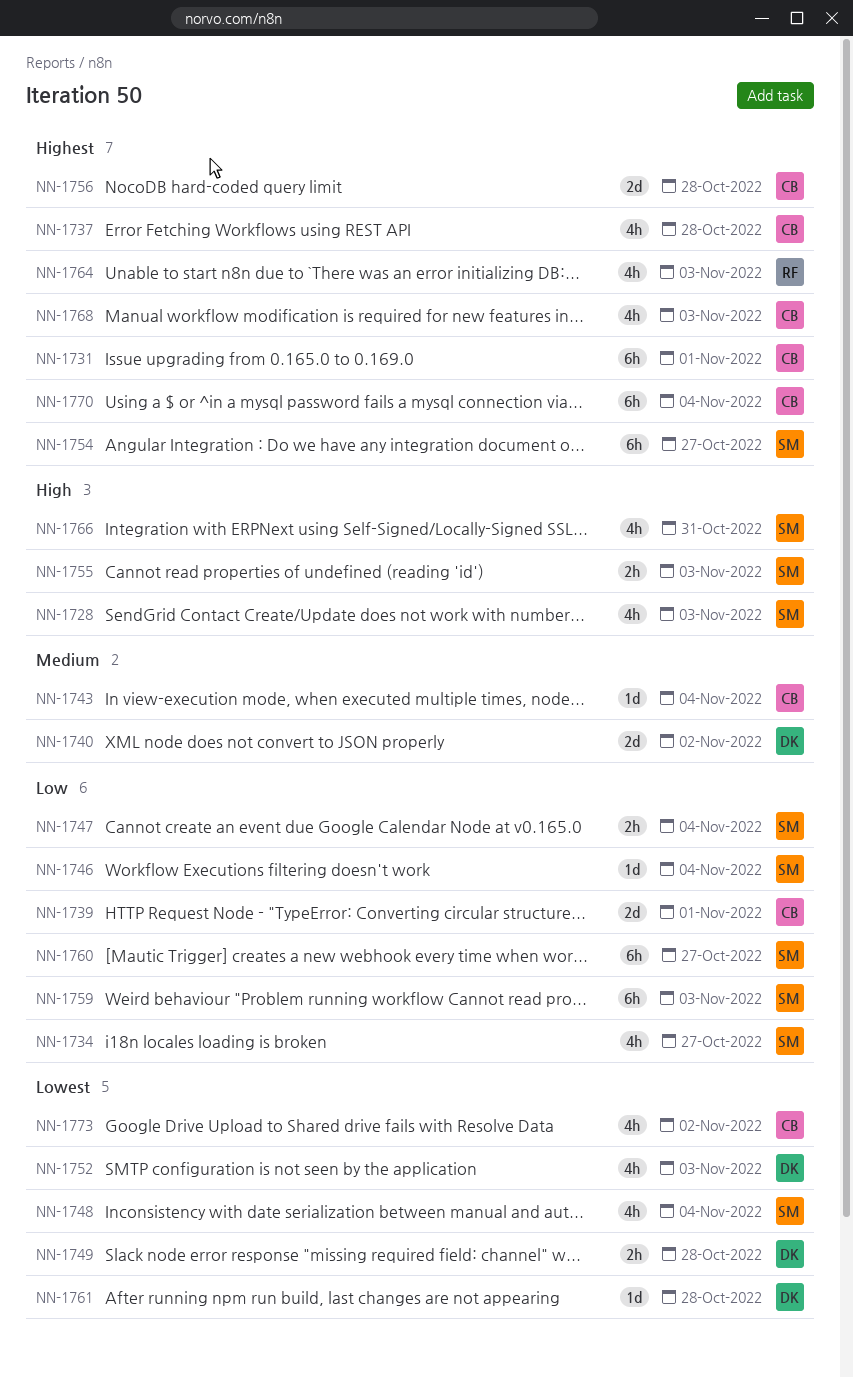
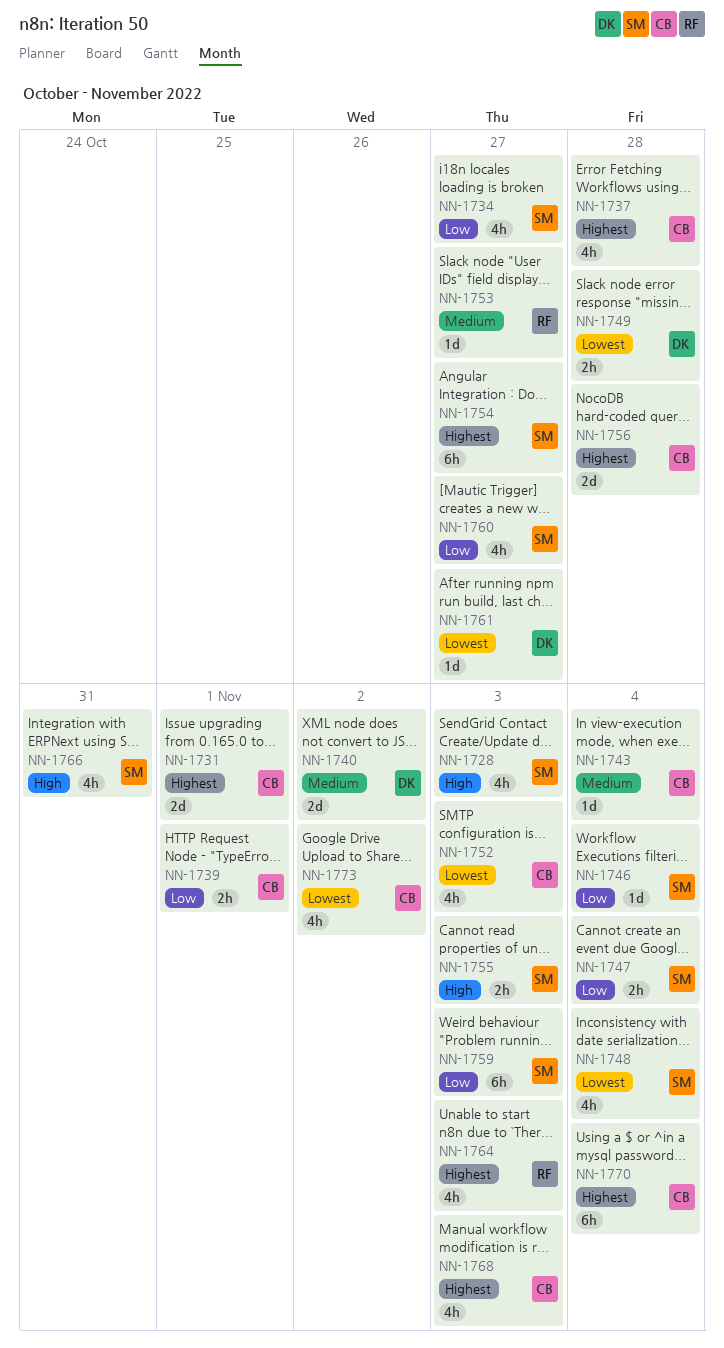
NN-1731, estimate: 6h -> 2d
NN-1739, estimate: 2d -> 2h
NN-1752, owner: DK -> CB
NN-1753: none -> present
NN-1760, estimate: 6h -> 4h
NN-1761, due: Oct 28 -> Oct 27

